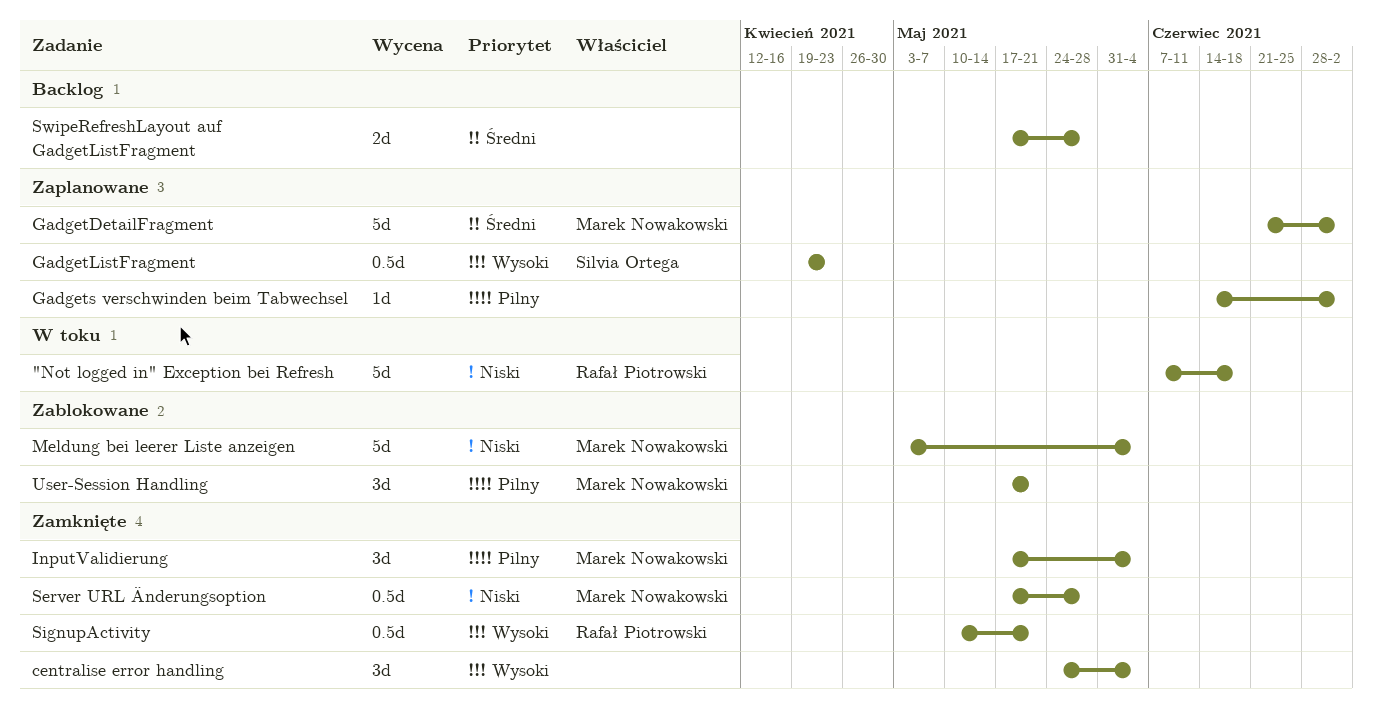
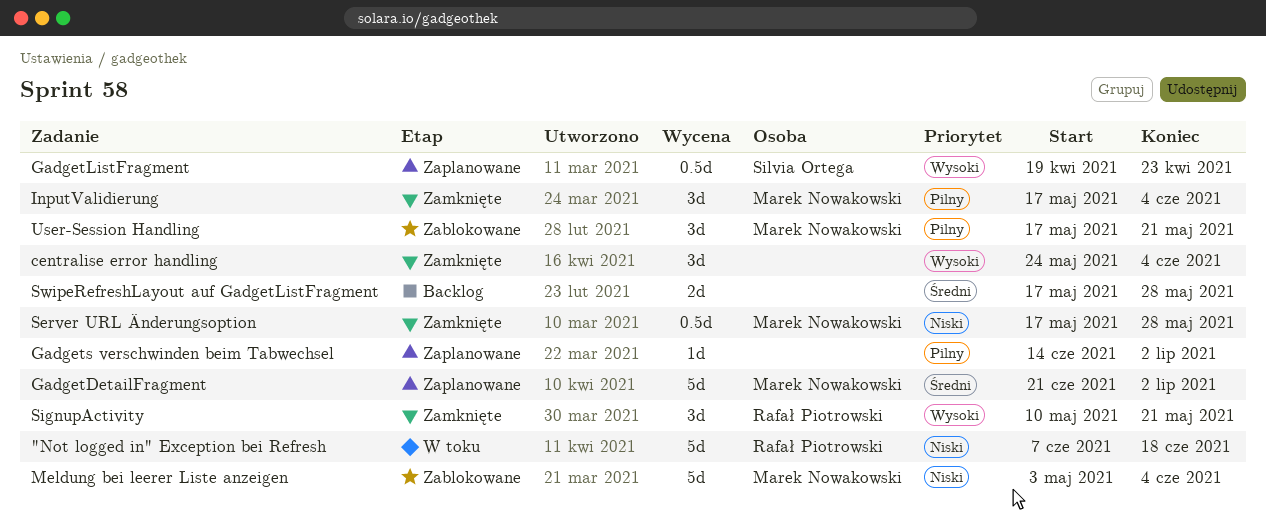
SignupActivity, estimate: 0.5d -> 3d

